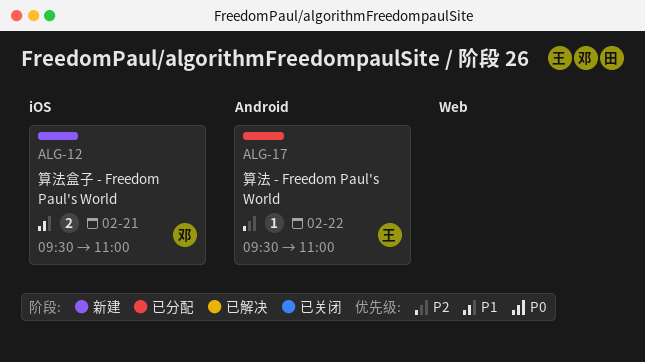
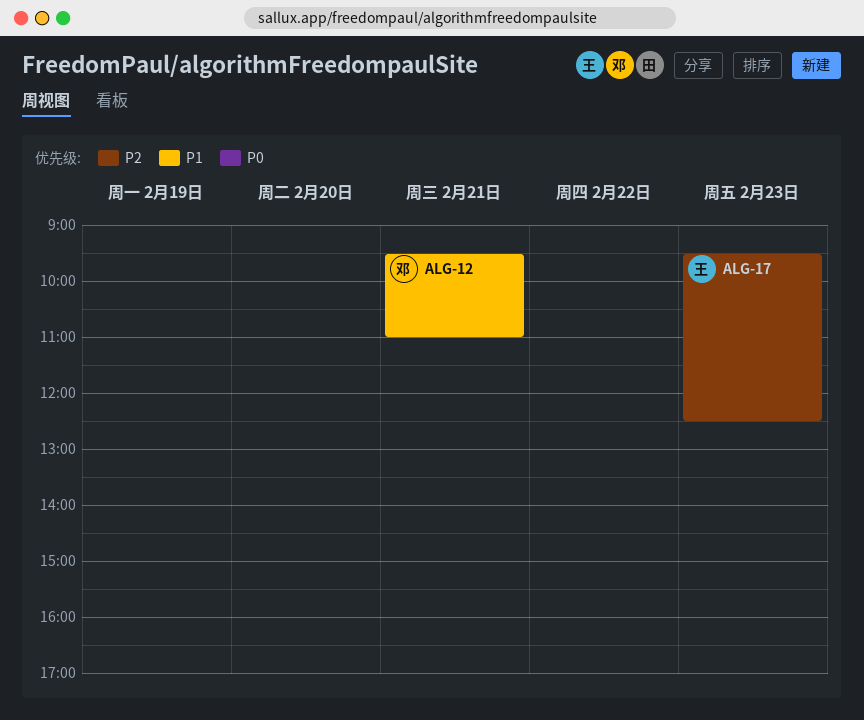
ALG-17, day: Feb 22 -> Feb 23
ALG-17, ends: 11:00 -> 12:30

